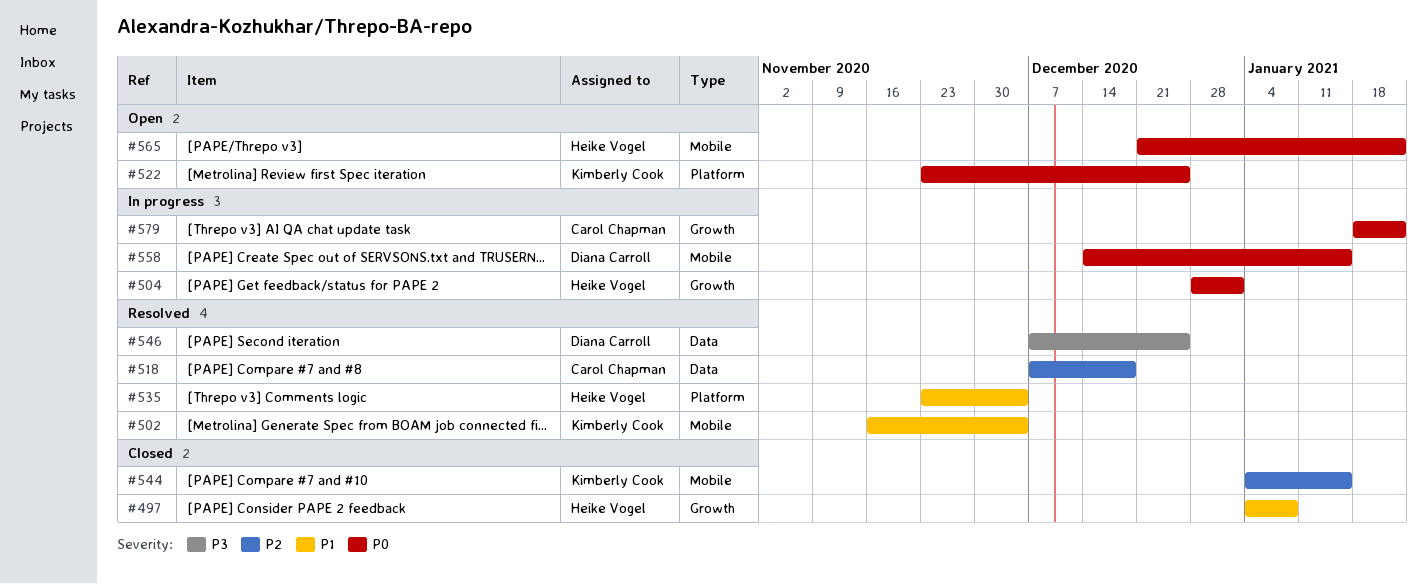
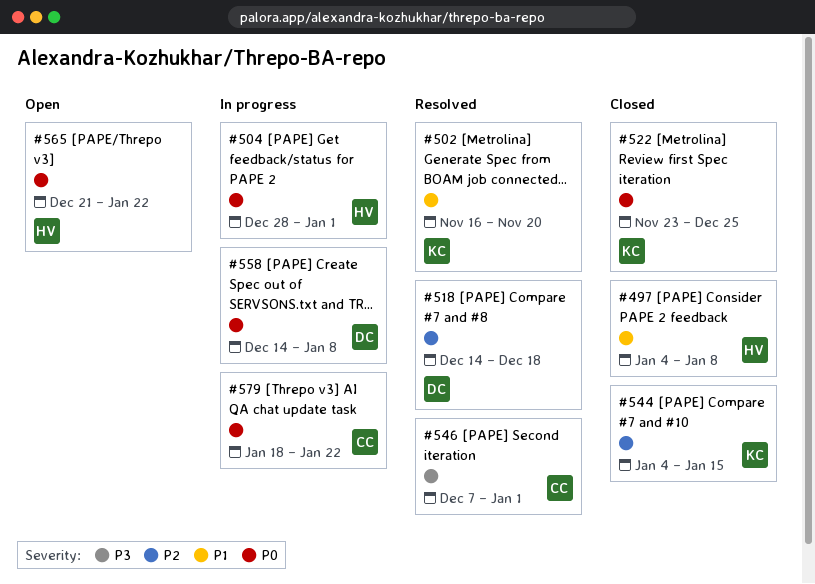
#502, due: Dec 4 -> Nov 20
#518, owner: Carol Chapman -> Diana Carroll
#518, start: Dec 7 -> Dec 14
#522, status: Open -> Closed
#535: present -> none
#546, owner: Diana Carroll -> Carol Chapman
#546, due: Dec 25 -> Jan 1
#558, due: Jan 15 -> Jan 8

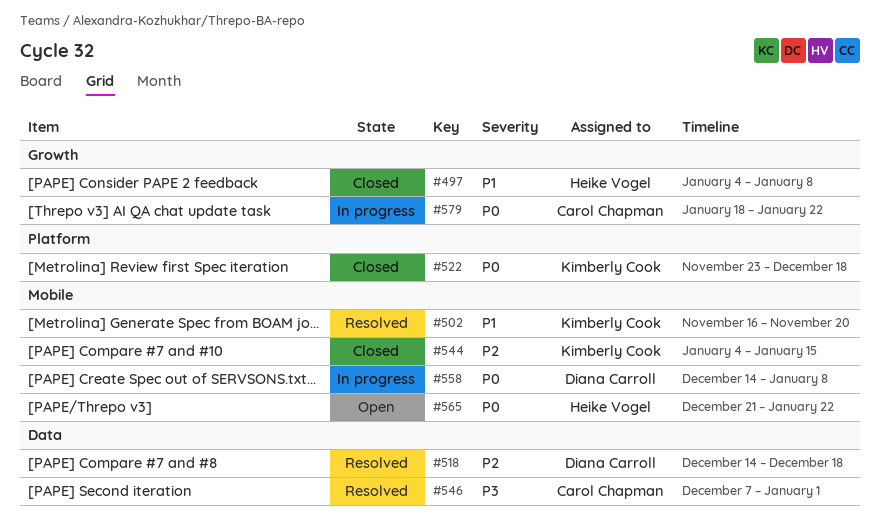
#504: present -> none
#522, due: Dec 25 -> Dec 18

